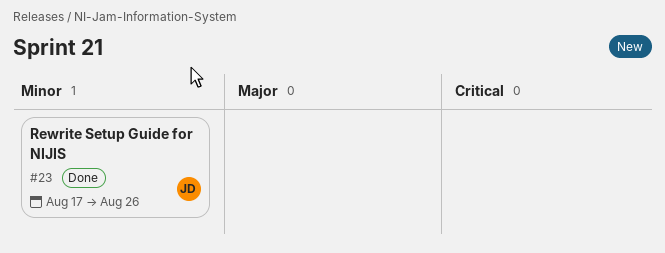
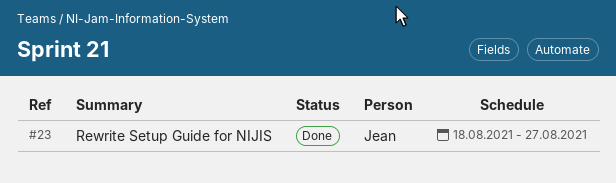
#23, start: Aug 17 -> Aug 18
#23, due: Aug 26 -> Aug 27

